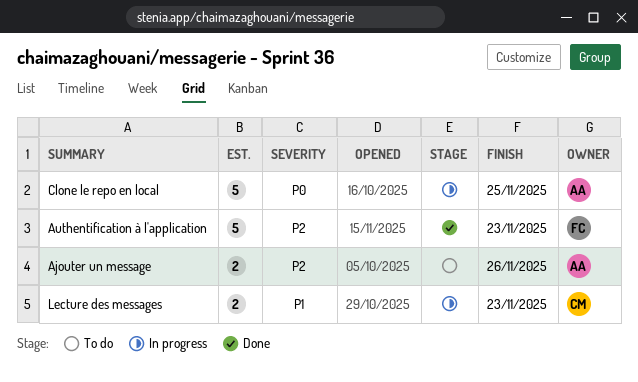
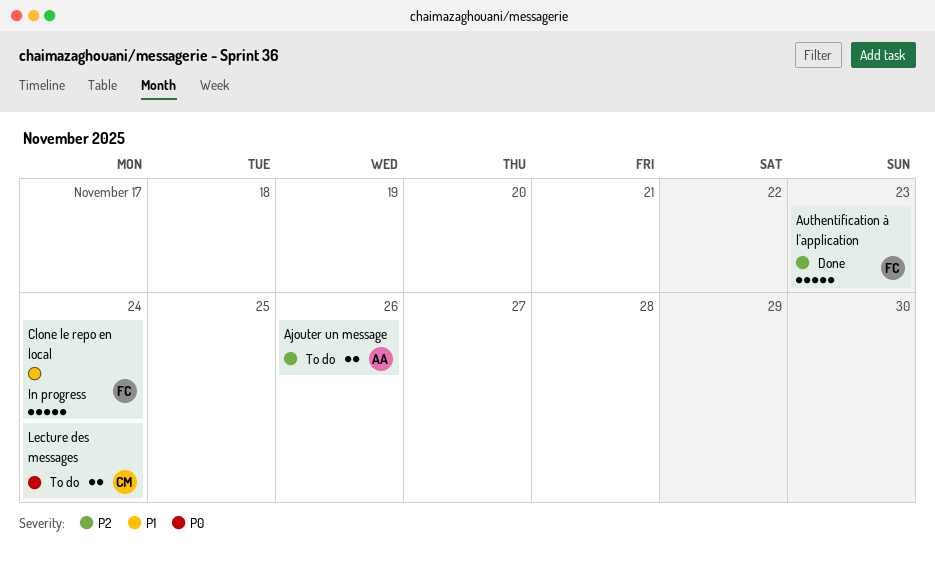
Clone le repo en local, owner: AA -> FC
Clone le repo en local, priority: P0 -> P1
Clone le repo en local, due: Nov 25 -> Nov 24
Lecture des messages, status: In progress -> To do
Lecture des messages, priority: P1 -> P0
Lecture des messages, due: Nov 23 -> Nov 24

